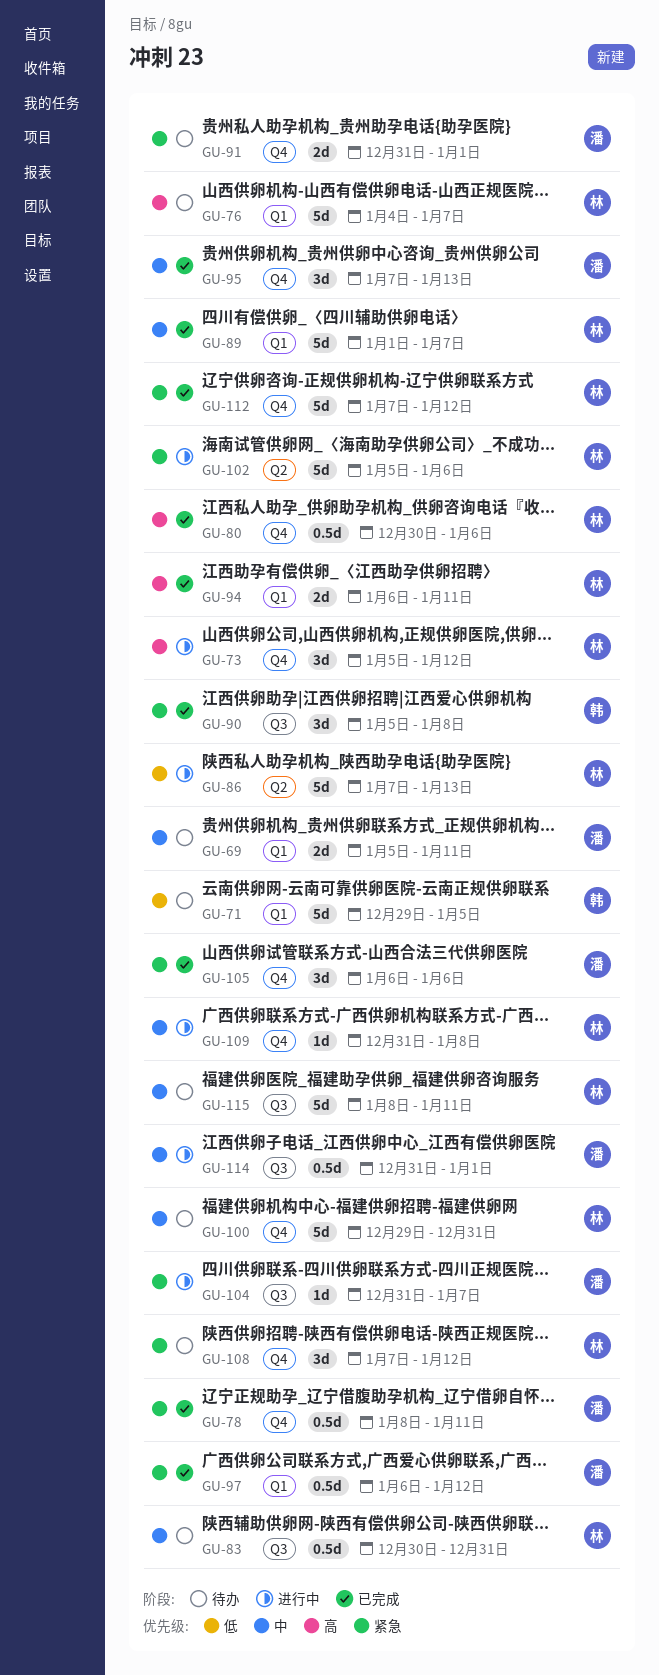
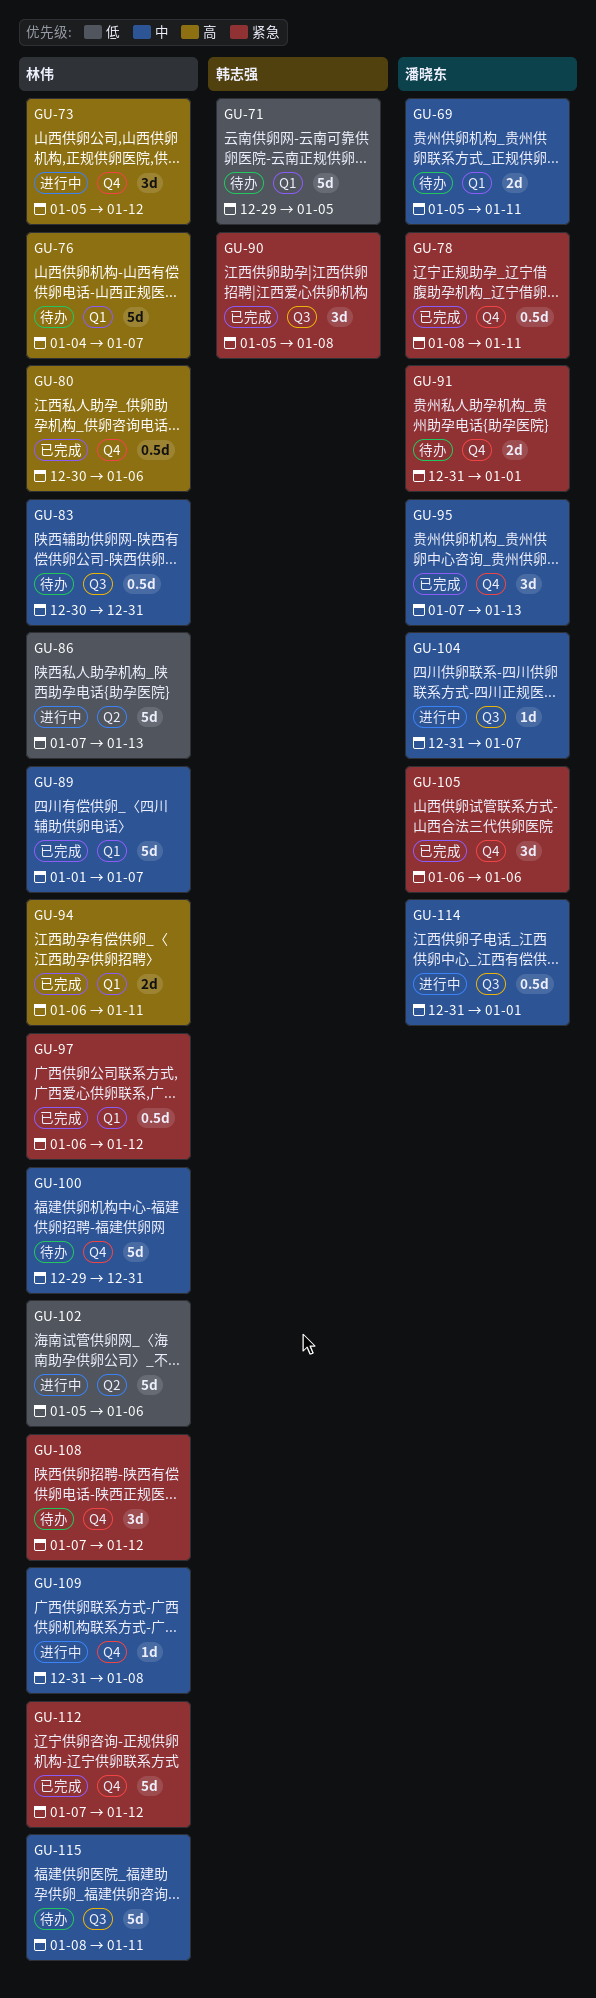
GU-97, owner: 潘晓东 -> 林伟
GU-102, priority: 紧急 -> 低
GU-104, priority: 紧急 -> 中

